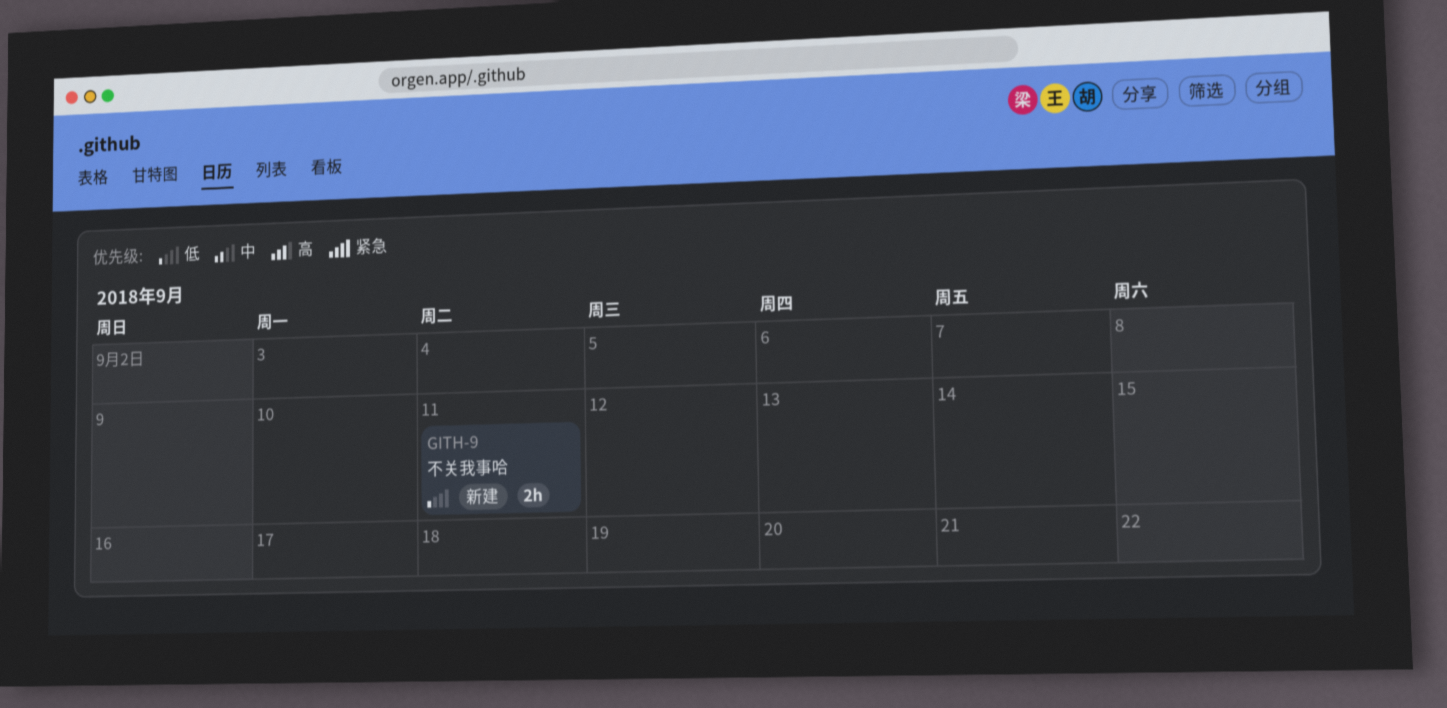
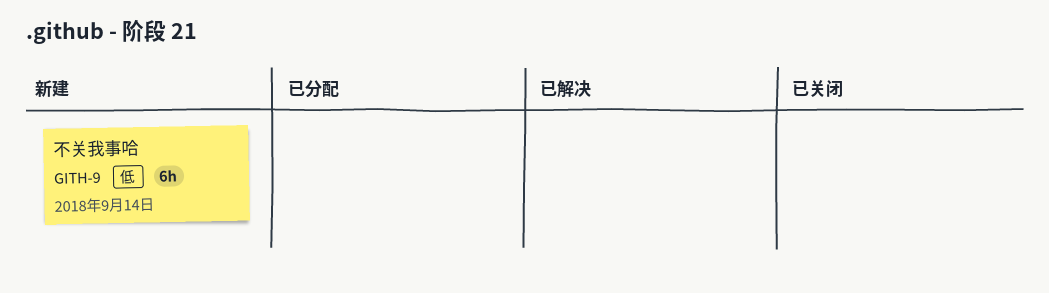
GITH-9, estimate: 2h -> 6h
GITH-9, due: Sep 11 -> Sep 14

